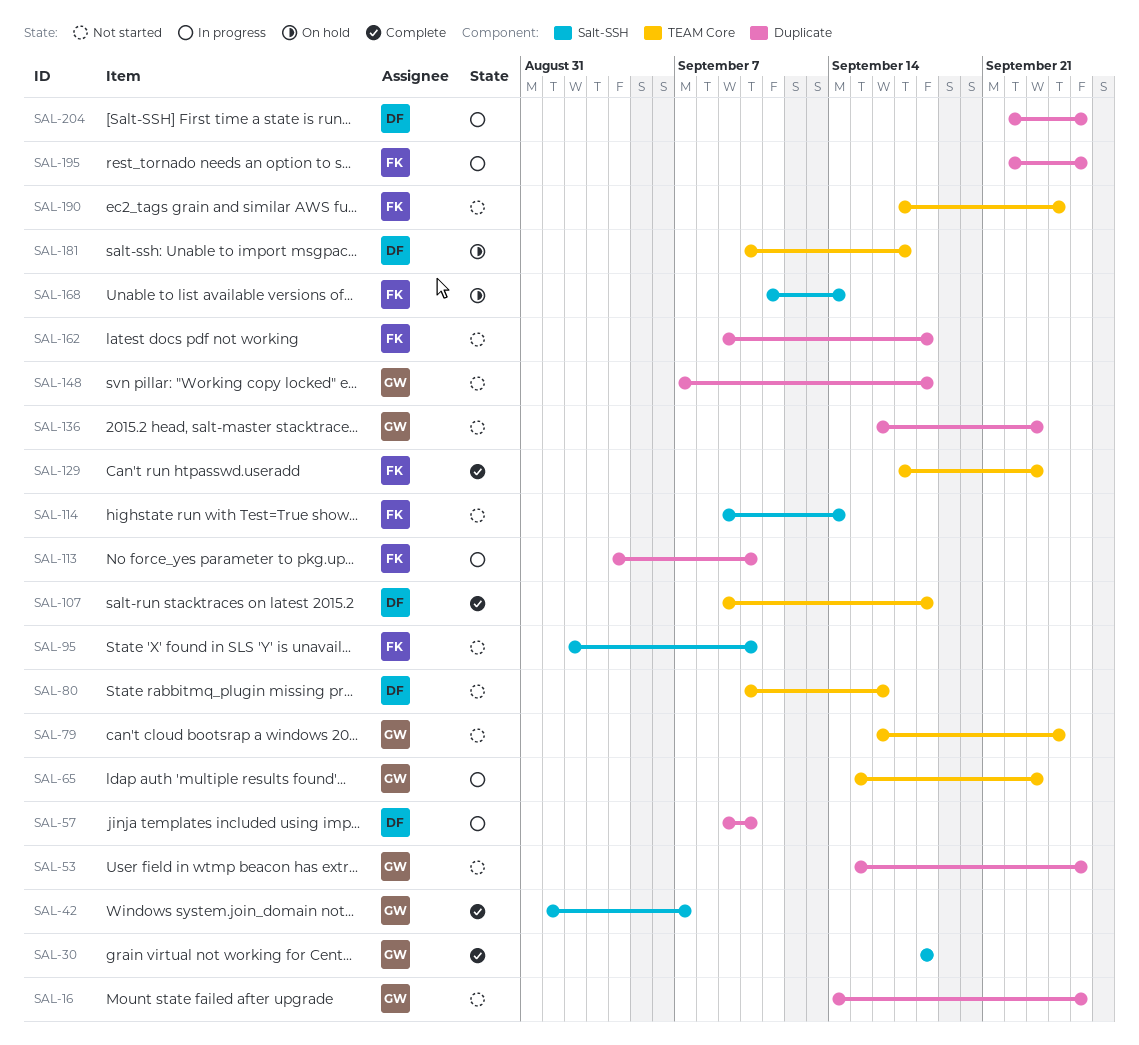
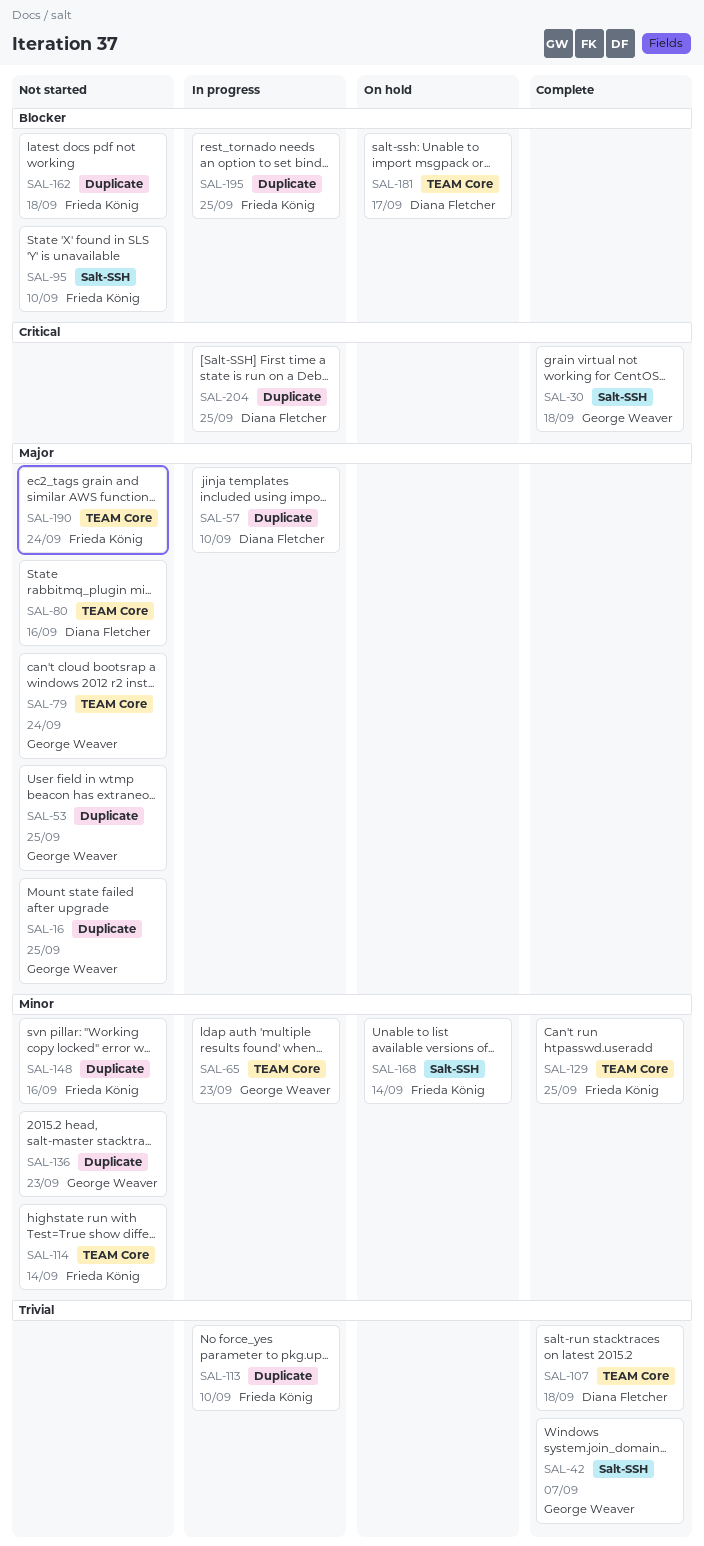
SAL-114, label: Salt-SSH -> TEAM Core
SAL-129, due: Sep 23 -> Sep 25
SAL-148, owner: George Weaver -> Frieda König
SAL-148, due: Sep 18 -> Sep 16

